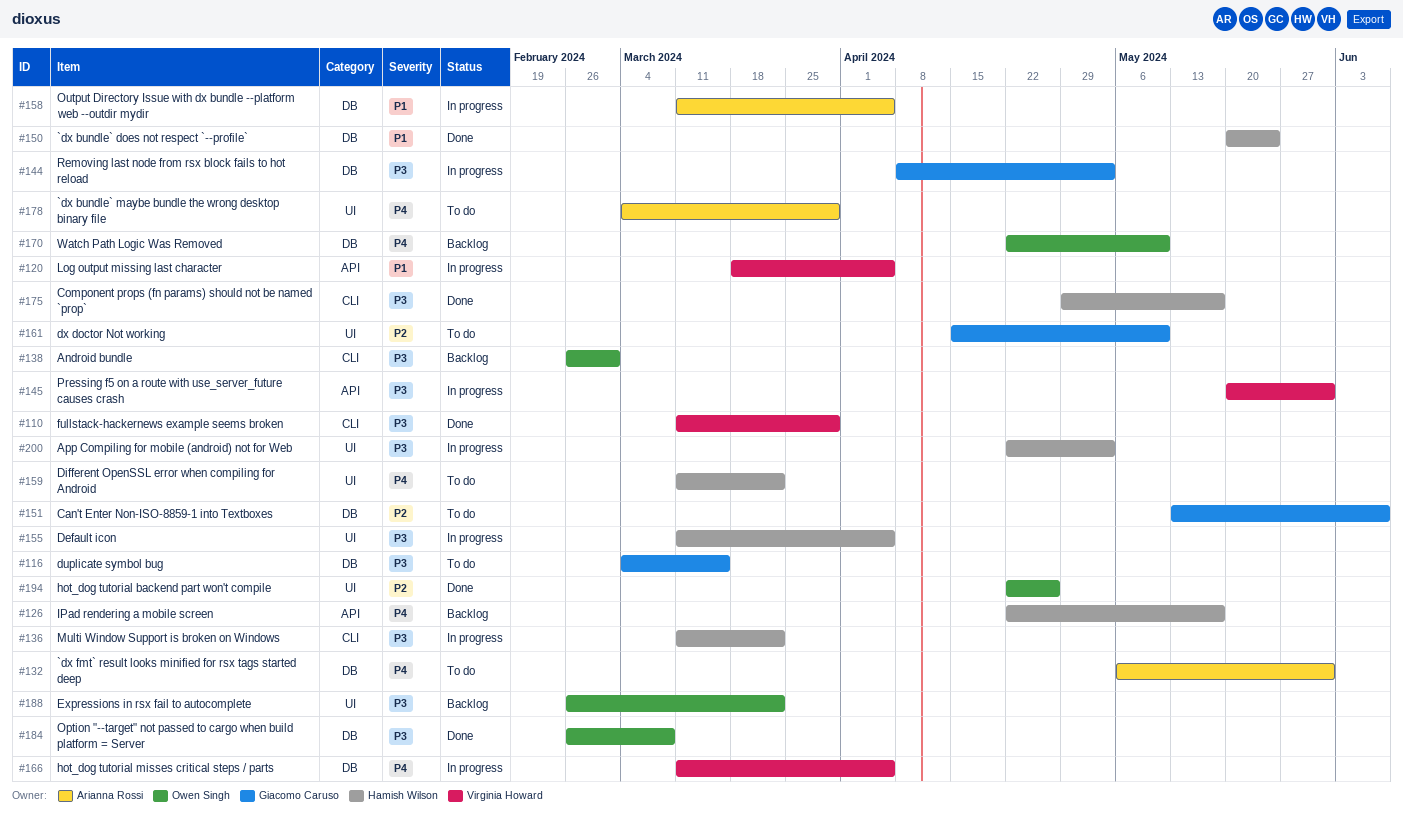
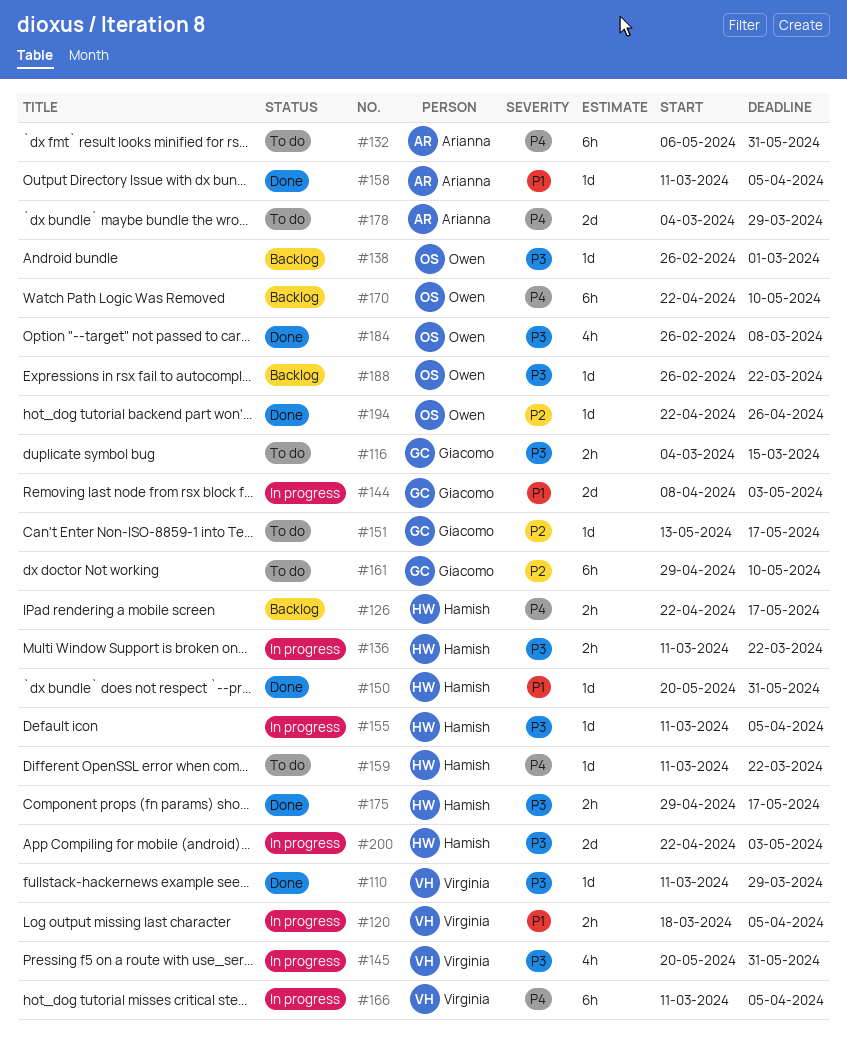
#144, priority: P3 -> P1
#150, due: May 24 -> May 31
#151, due: Jun 7 -> May 17
#158, status: In progress -> Done
#161, start: Apr 15 -> Apr 29

